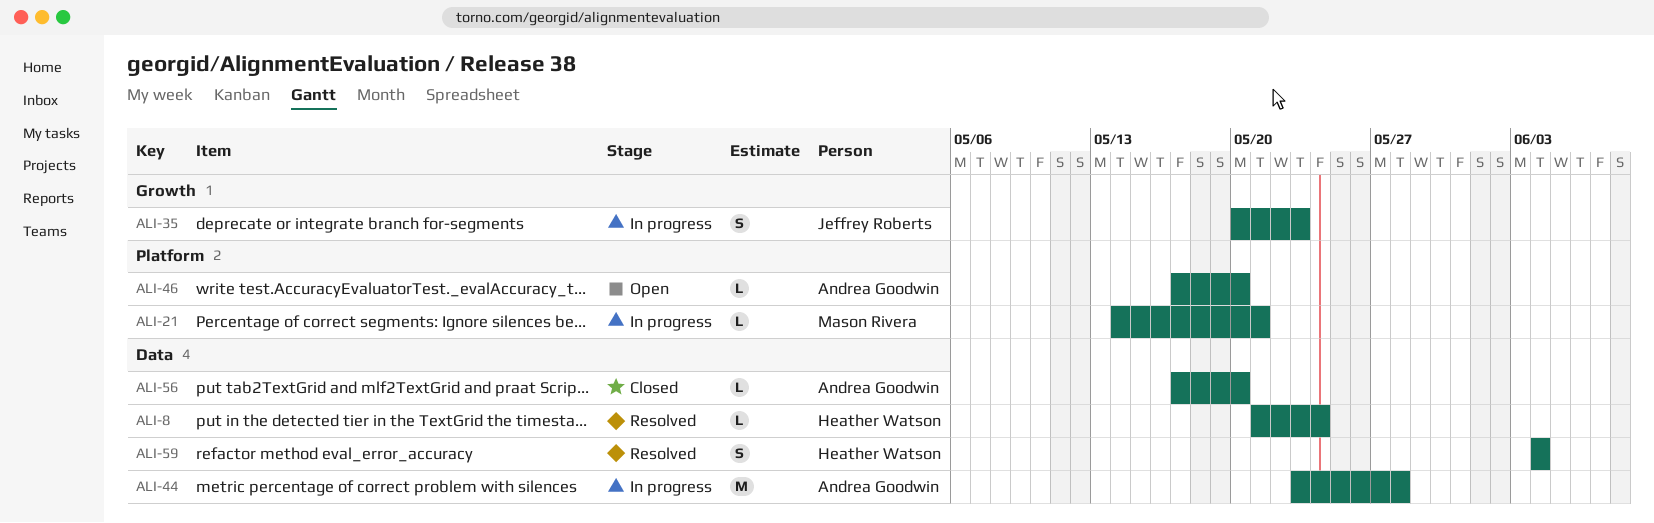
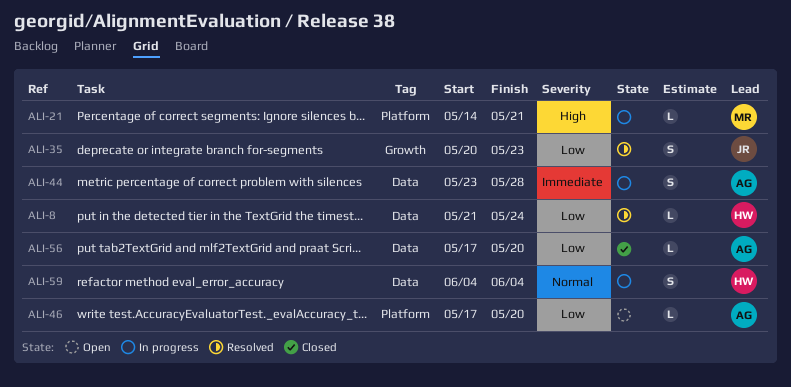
ALI-35, status: In progress -> Resolved
ALI-44, estimate: M -> S
ALI-59, status: Resolved -> In progress

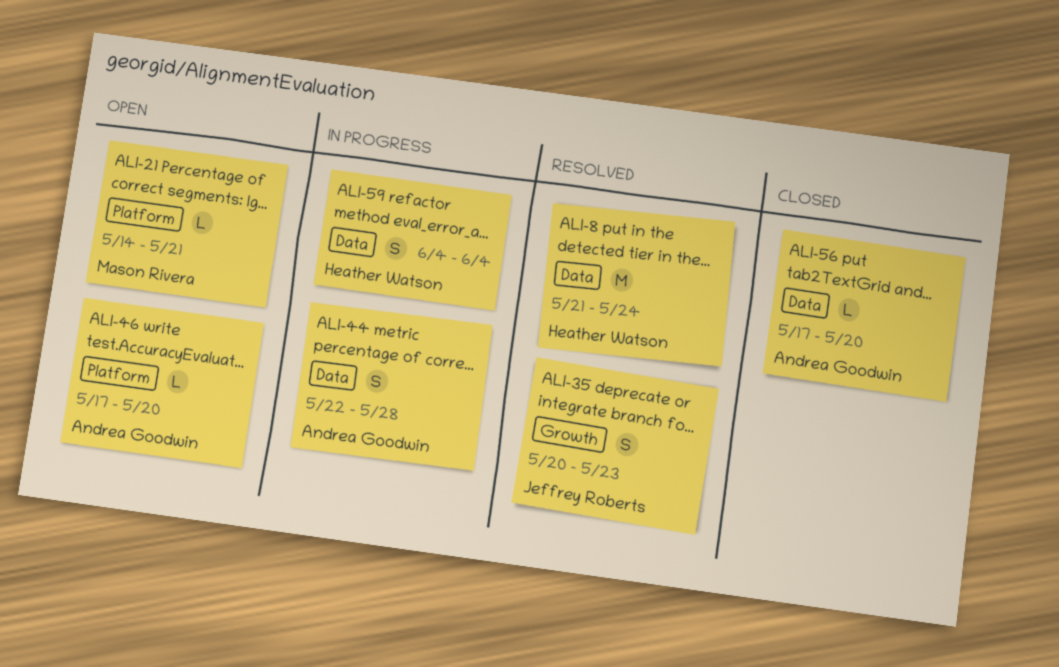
ALI-8, estimate: L -> M
ALI-21, status: In progress -> Open
ALI-44, start: May 23 -> May 22

